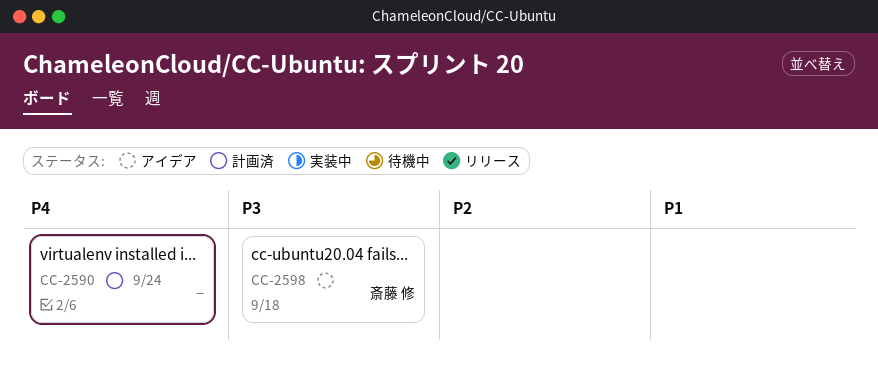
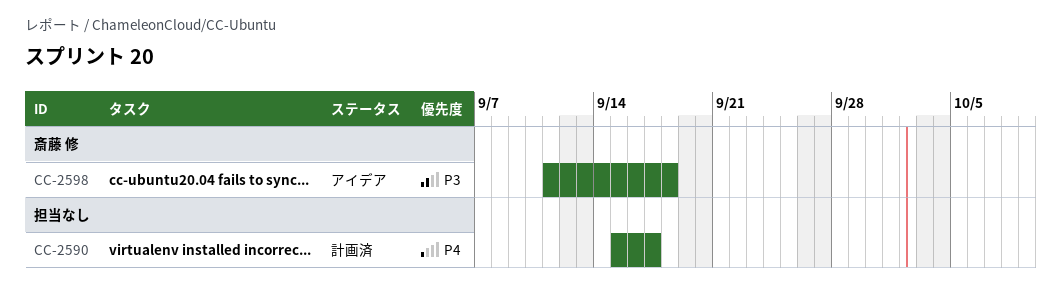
CC-2590, due: Sep 24 -> Sep 17

